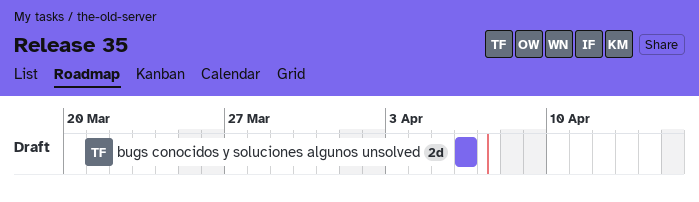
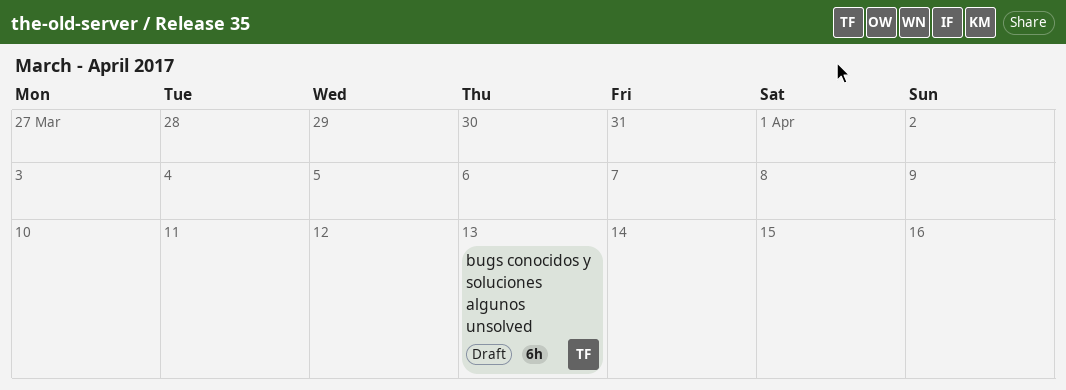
bugs conocidos y soluciones algunos unsolved, estimate: 2d -> 6h
bugs conocidos y soluciones algunos unsolved, due: Apr 6 -> Apr 13

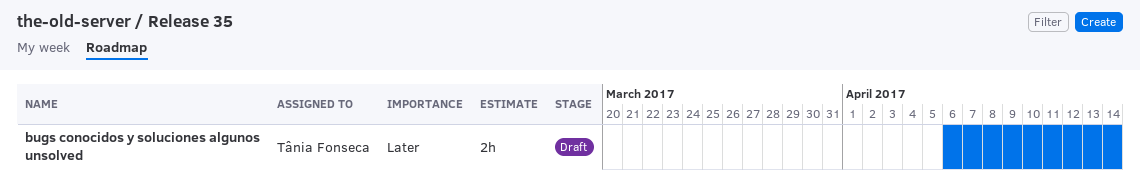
bugs conocidos y soluciones algunos unsolved, estimate: 6h -> 2h
bugs conocidos y soluciones algunos unsolved, due: Apr 13 -> Apr 14

